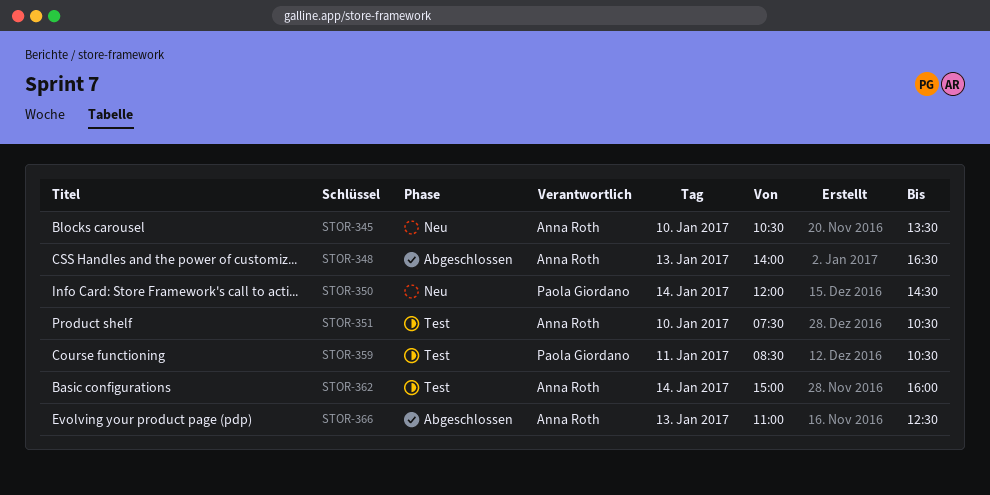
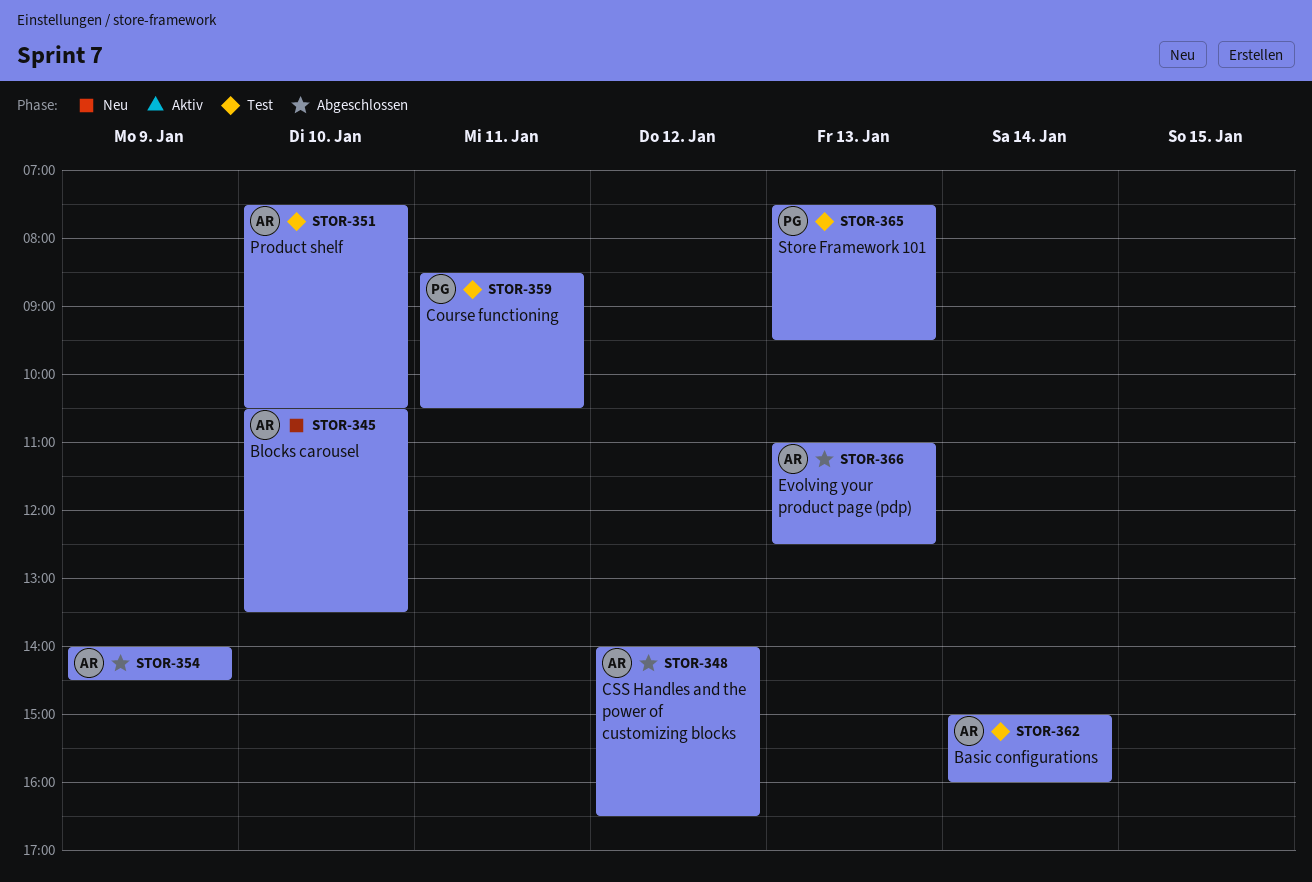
STOR-348, day: Jan 13 -> Jan 12
STOR-350: present -> none
STOR-354: none -> present
STOR-365: none -> present

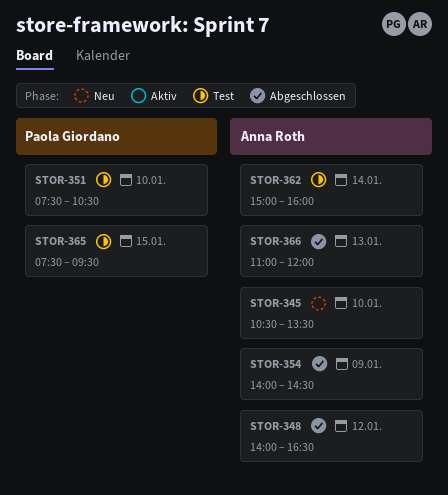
STOR-351, owner: Anna Roth -> Paola Giordano
STOR-359: present -> none
STOR-365, day: Jan 13 -> Jan 15
STOR-366, ends: 12:30 -> 12:00

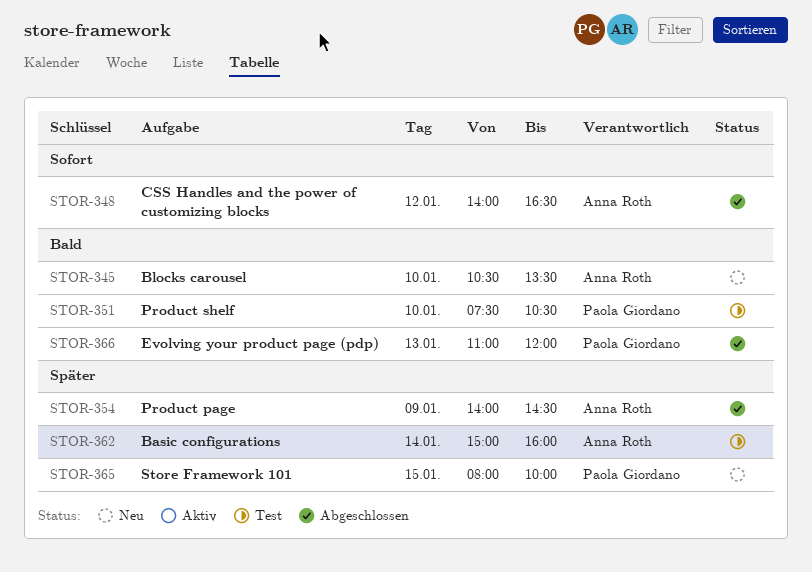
STOR-365, status: Test -> Neu
STOR-365, begins: 07:30 -> 08:00
STOR-365, ends: 09:30 -> 10:00
STOR-366, owner: Anna Roth -> Paola Giordano

